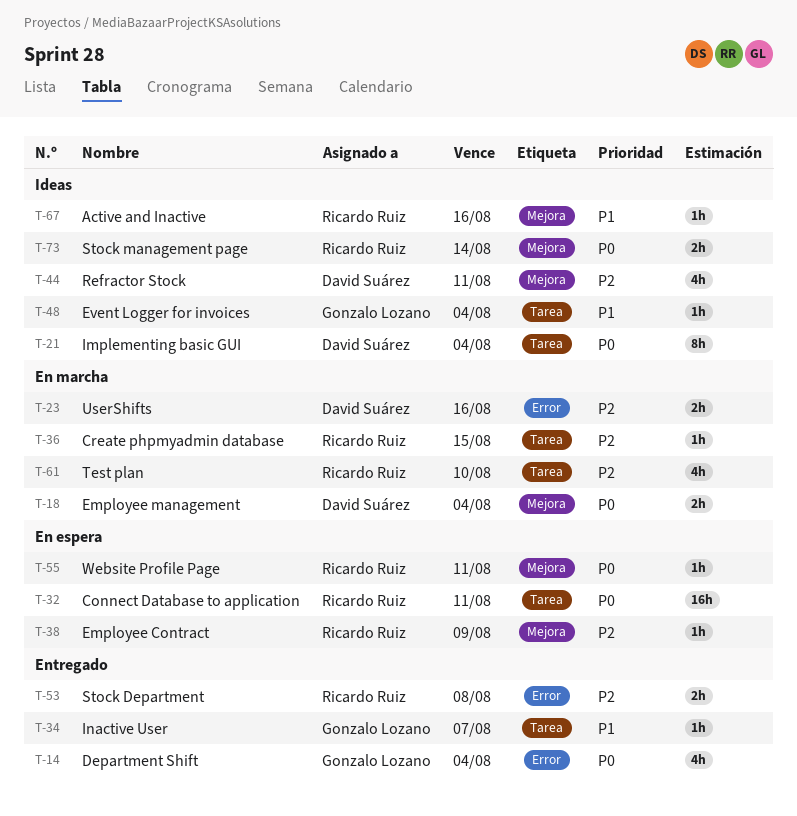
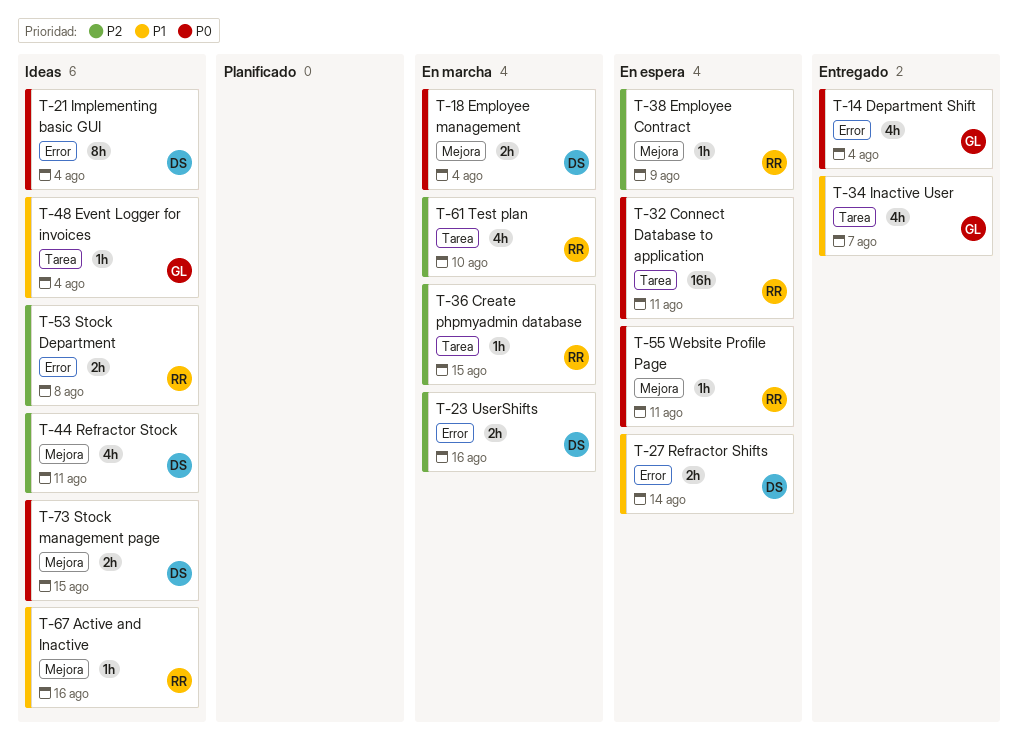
T-21, label: Tarea -> Error
T-27: none -> present
T-34, estimate: 1h -> 4h
T-53, status: Entregado -> Ideas
T-73, owner: Ricardo Ruiz -> David Suárez
T-73, due: Aug 14 -> Aug 15

